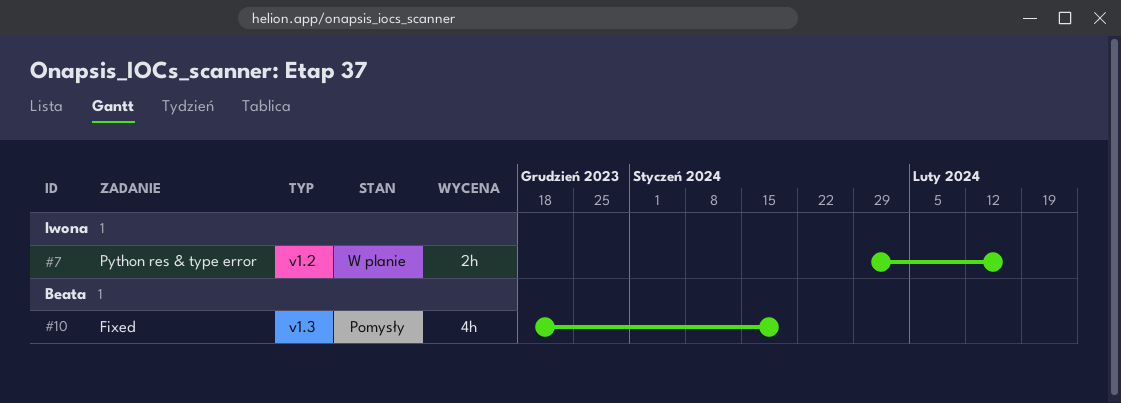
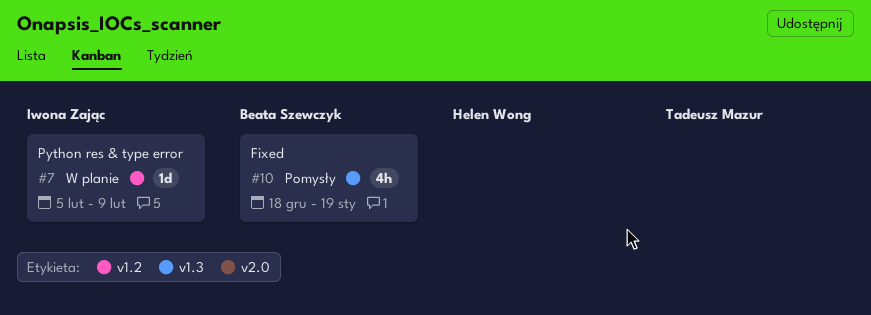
#7, estimate: 2h -> 1d
#7, start: Jan 29 -> Feb 5
#7, due: Feb 16 -> Feb 9

